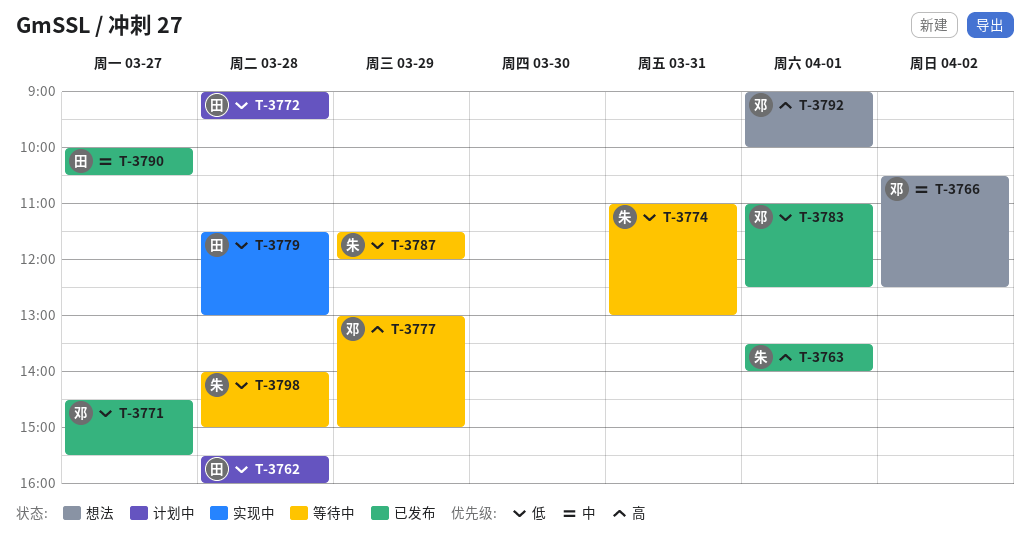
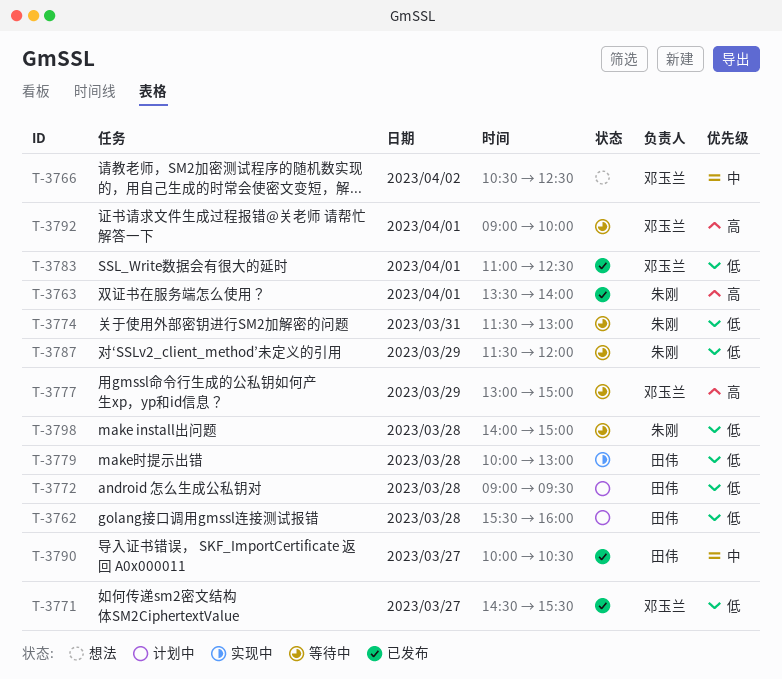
T-3774, begins: 11:00 -> 11:30
T-3779, begins: 11:30 -> 10:00
T-3792, status: 想法 -> 等待中

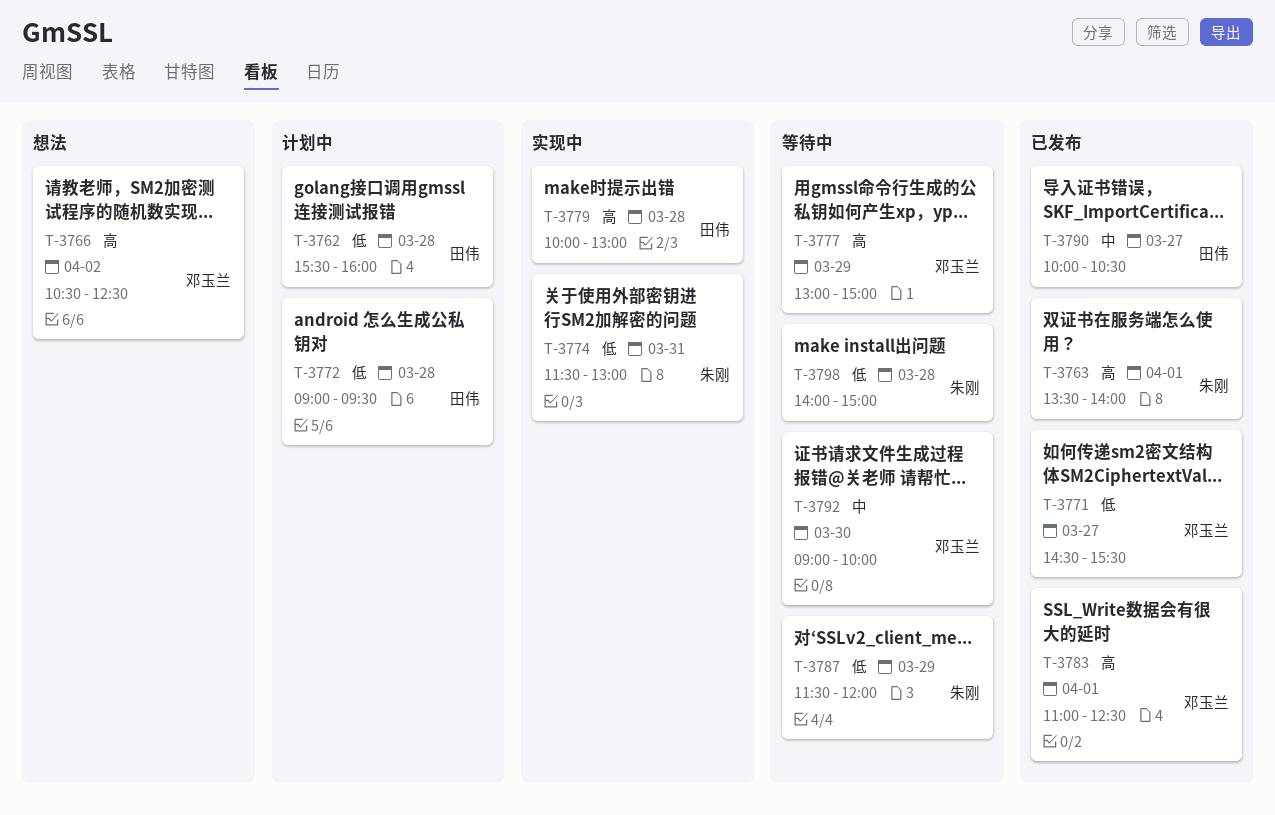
T-3766, priority: 中 -> 高
T-3774, status: 等待中 -> 实现中
T-3779, priority: 低 -> 高
T-3783, priority: 低 -> 高
T-3792, priority: 高 -> 中
T-3792, day: Apr 1 -> Mar 30

